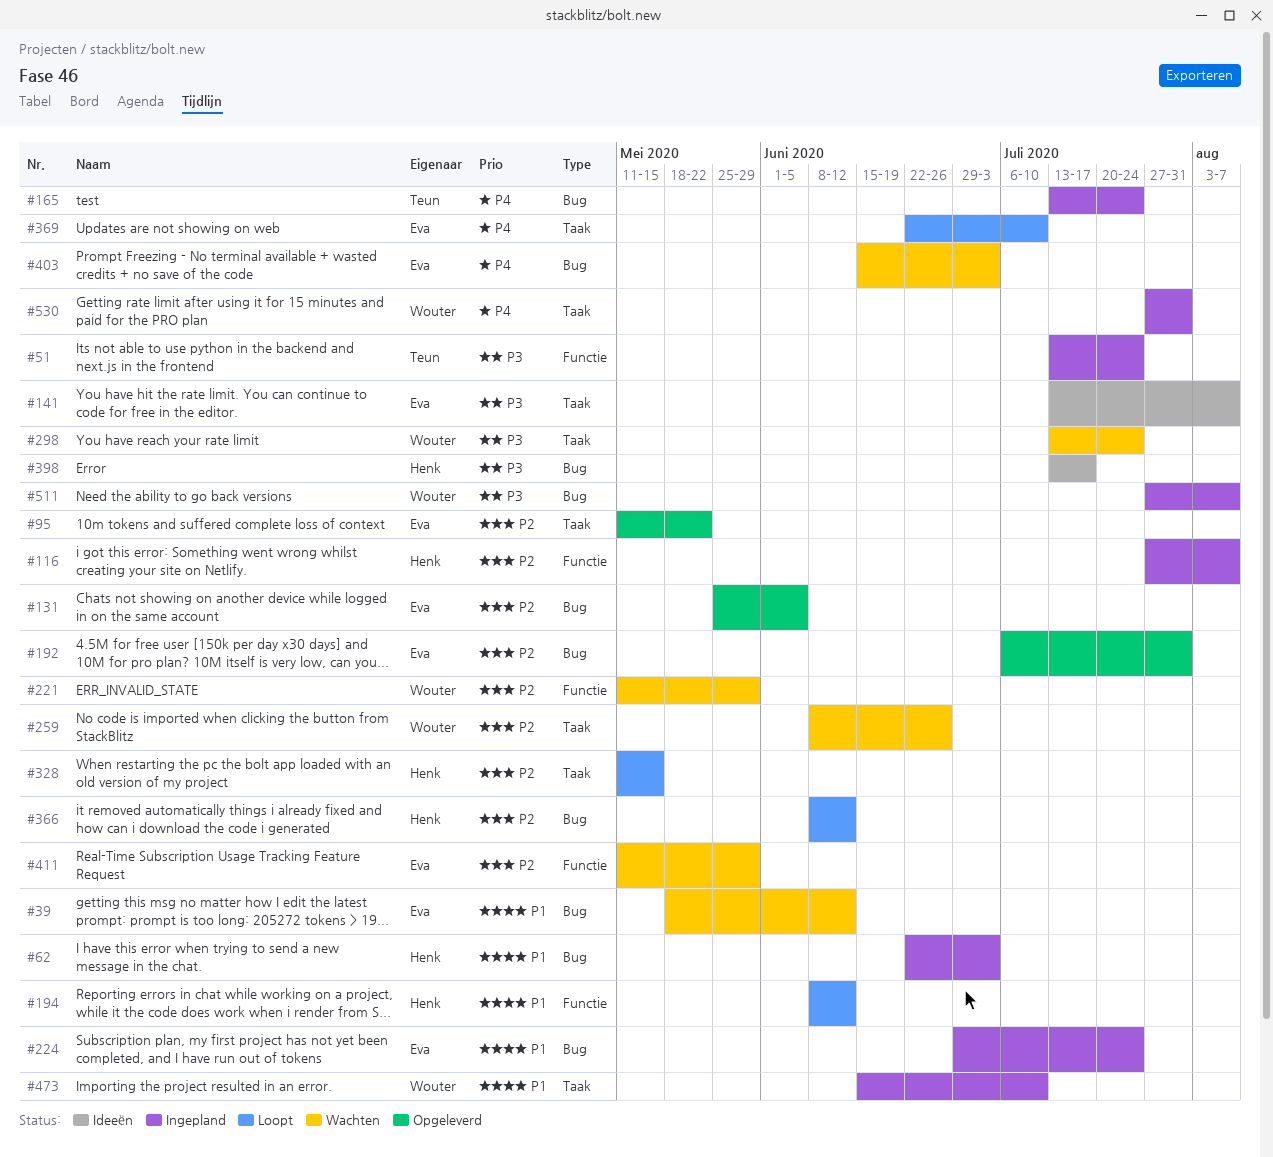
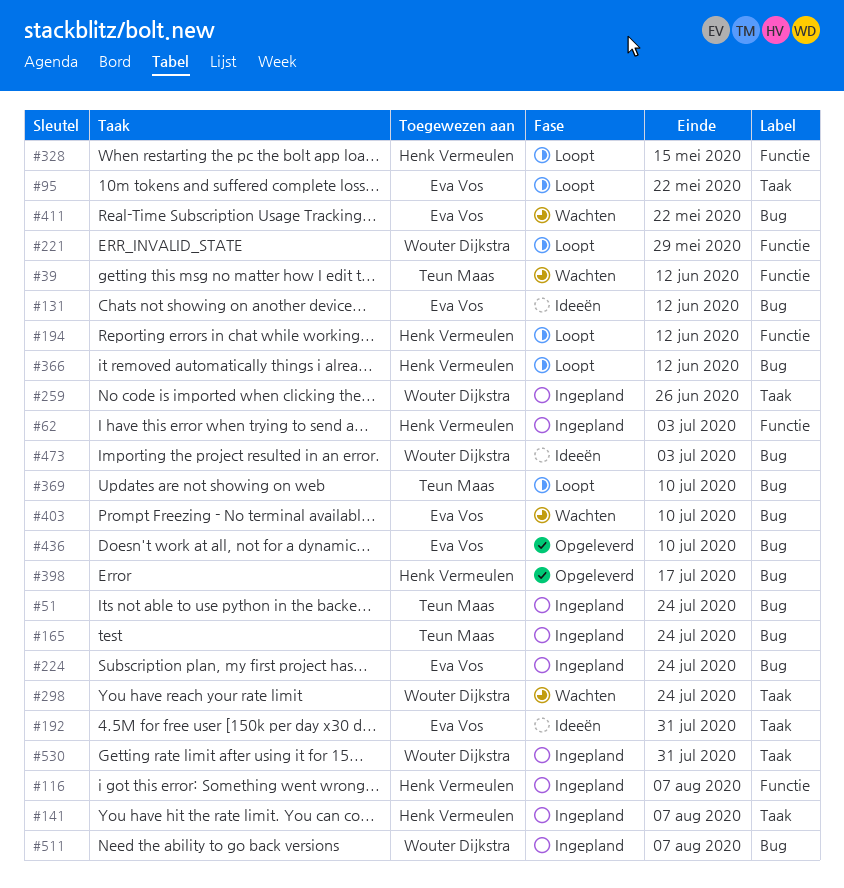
#39, owner: Eva Vos -> Teun Maas
#39, label: Bug -> Functie
#51, label: Functie -> Bug
#62, label: Bug -> Functie
#95, status: Opgeleverd -> Loopt
#131, status: Opgeleverd -> Ideeën
#131, due: Jun 5 -> Jun 12
#141, status: Ideeën -> Ingepland
#141, owner: Eva Vos -> Henk Vermeulen
#192, status: Opgeleverd -> Ideeën
#192, label: Bug -> Taak
#221, status: Wachten -> Loopt
#259, status: Wachten -> Ingepland
#328, label: Taak -> Functie
#369, owner: Eva Vos -> Teun Maas
#369, label: Taak -> Bug
#398, status: Ideeën -> Opgeleverd
#403, due: Jul 3 -> Jul 10
#411, label: Functie -> Bug
#411, due: May 29 -> May 22
#436: none -> present
#473, status: Ingepland -> Ideeën
#473, label: Taak -> Bug
#473, due: Jul 10 -> Jul 3

